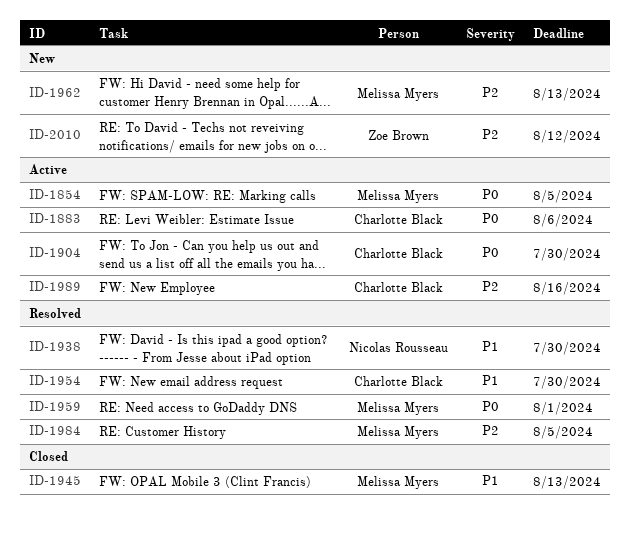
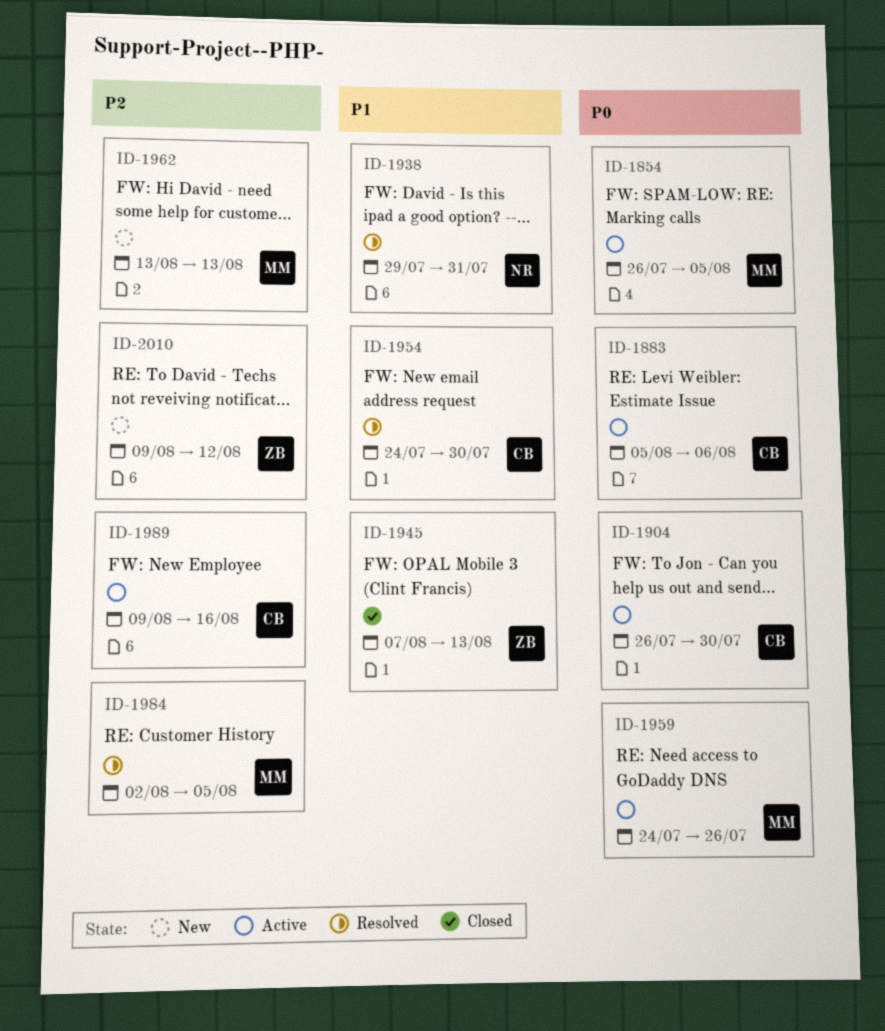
ID-1938, due: Jul 30 -> Jul 31
ID-1945, owner: Melissa Myers -> Zoe Brown
ID-1959, status: Resolved -> Active
ID-1959, due: Aug 1 -> Jul 26

